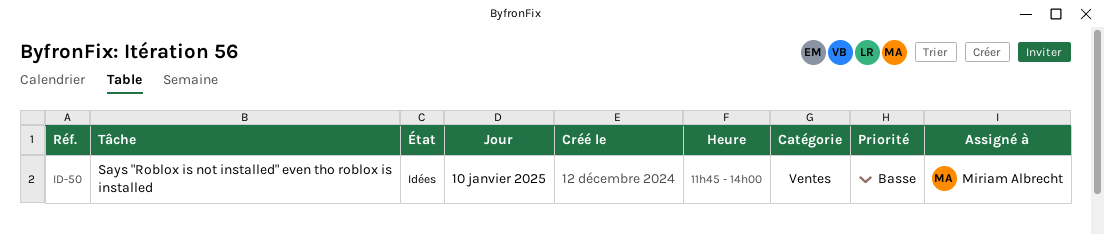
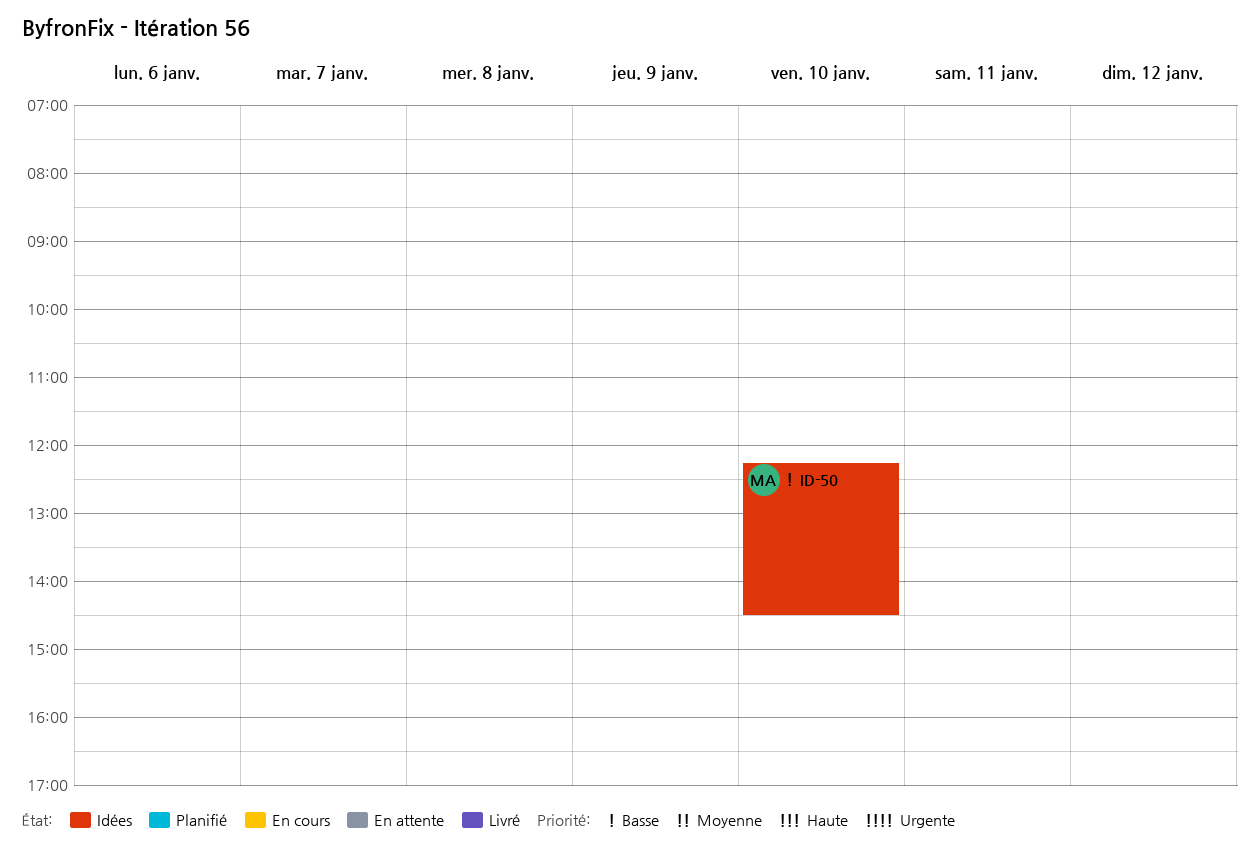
ID-50, begins: 11:45 -> 12:15
ID-50, ends: 14:00 -> 14:30

